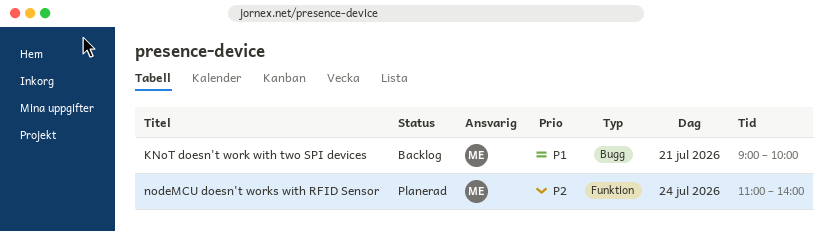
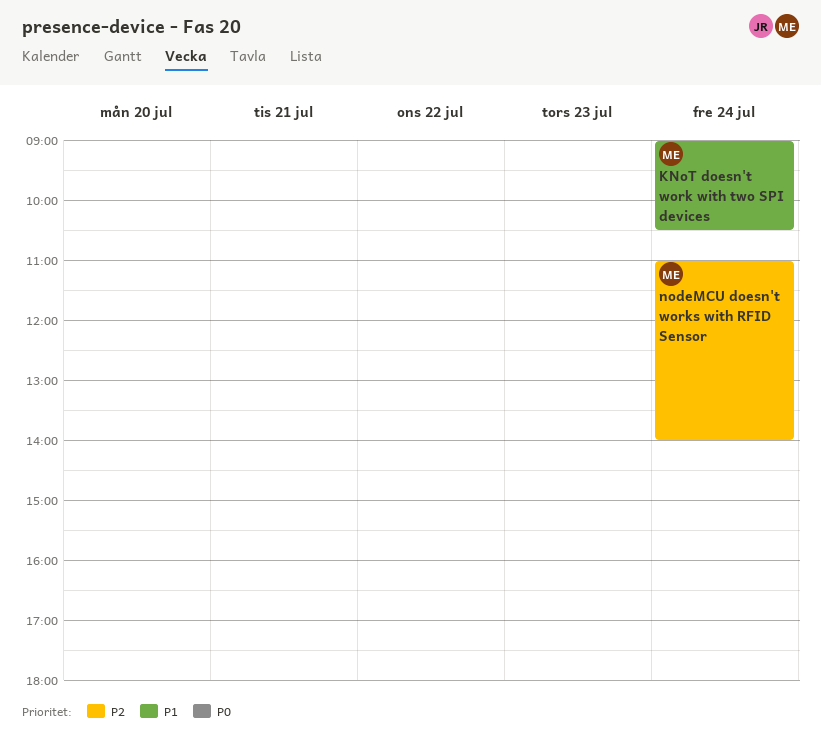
KNoT doesn't work with two SPI devices, day: Jul 21 -> Jul 24
KNoT doesn't work with two SPI devices, ends: 10:00 -> 10:30

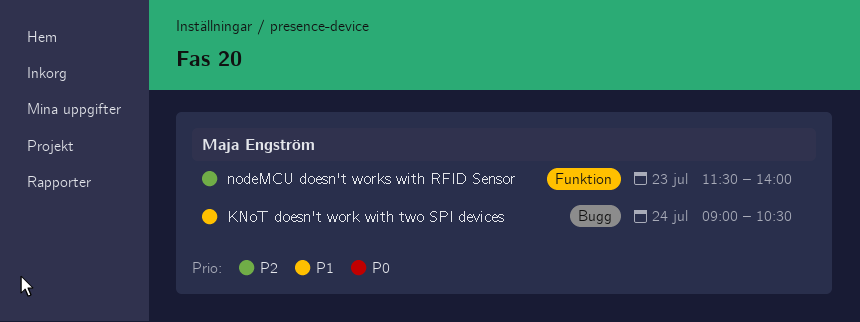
nodeMCU doesn't works with RFID Sensor, day: Jul 24 -> Jul 23
nodeMCU doesn't works with RFID Sensor, begins: 11:00 -> 11:30

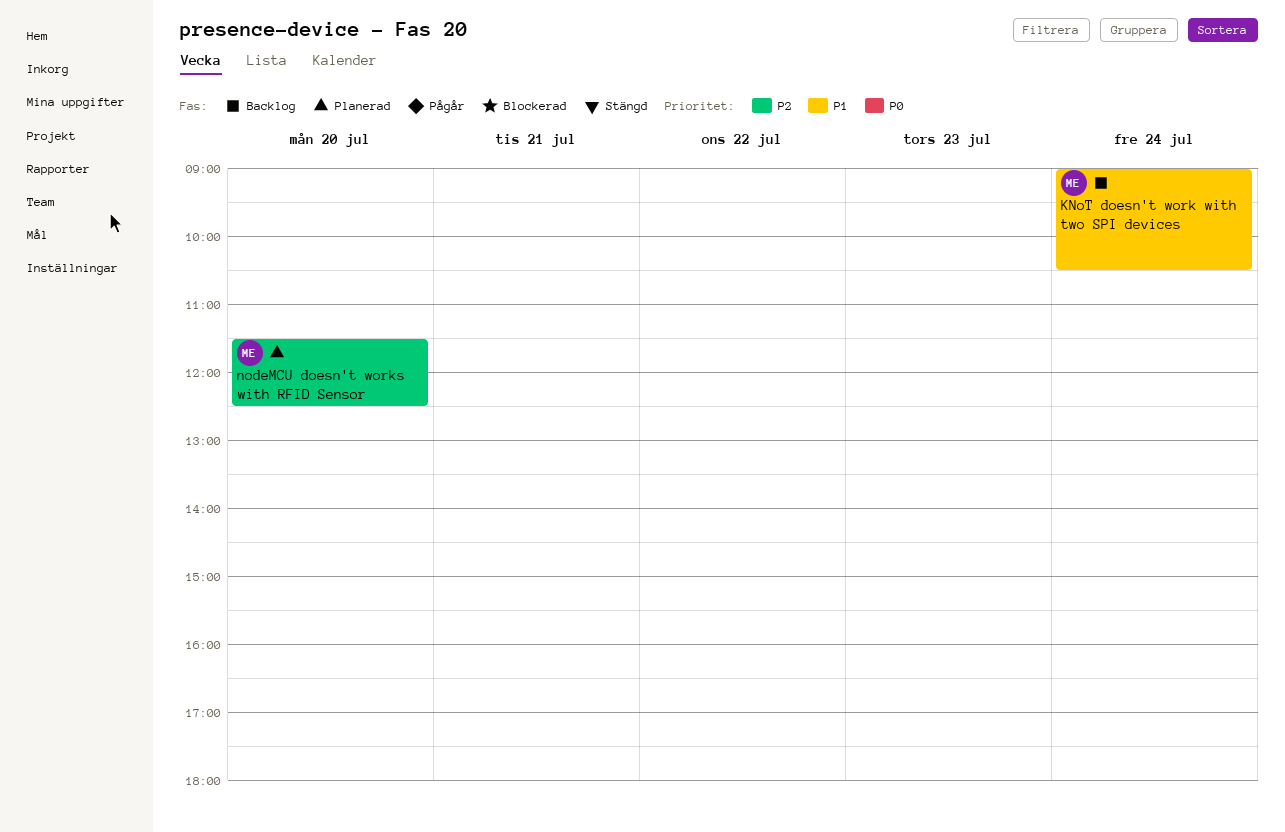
nodeMCU doesn't works with RFID Sensor, day: Jul 23 -> Jul 20
nodeMCU doesn't works with RFID Sensor, ends: 14:00 -> 12:30

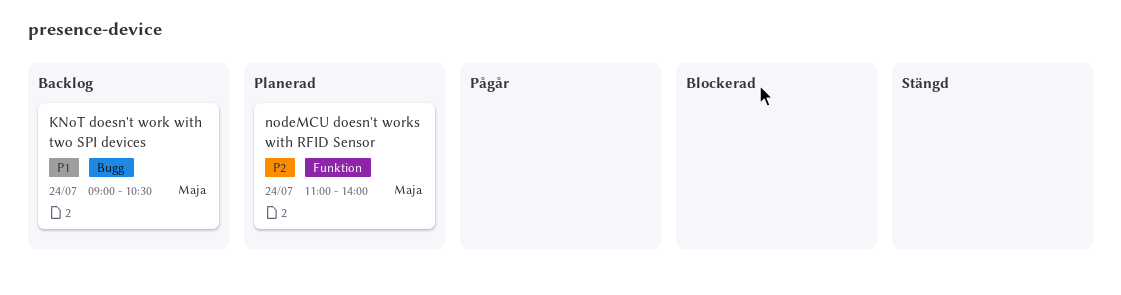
nodeMCU doesn't works with RFID Sensor, day: Jul 20 -> Jul 24
nodeMCU doesn't works with RFID Sensor, begins: 11:30 -> 11:00
nodeMCU doesn't works with RFID Sensor, ends: 12:30 -> 14:00

